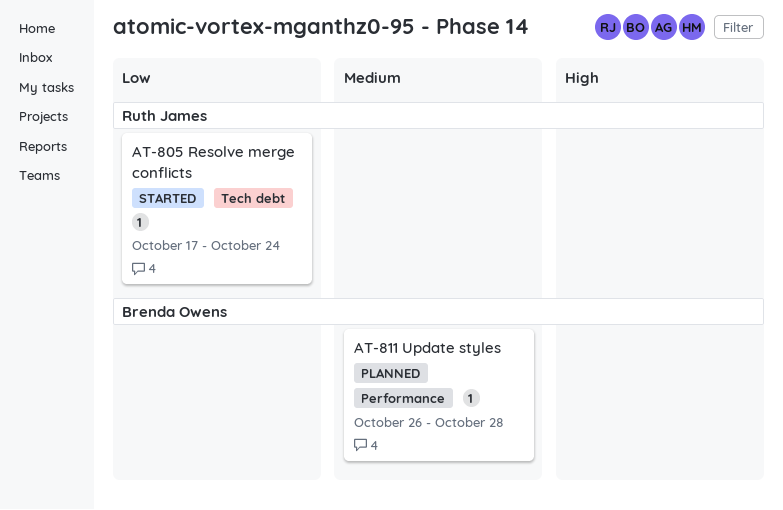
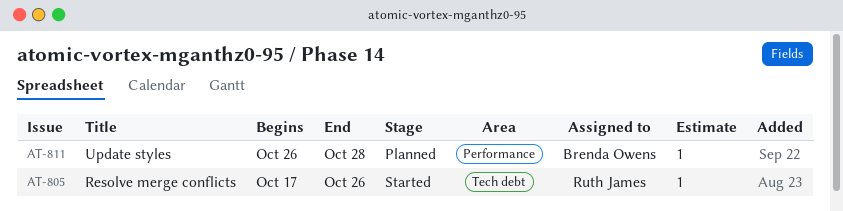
AT-805, due: Oct 24 -> Oct 26

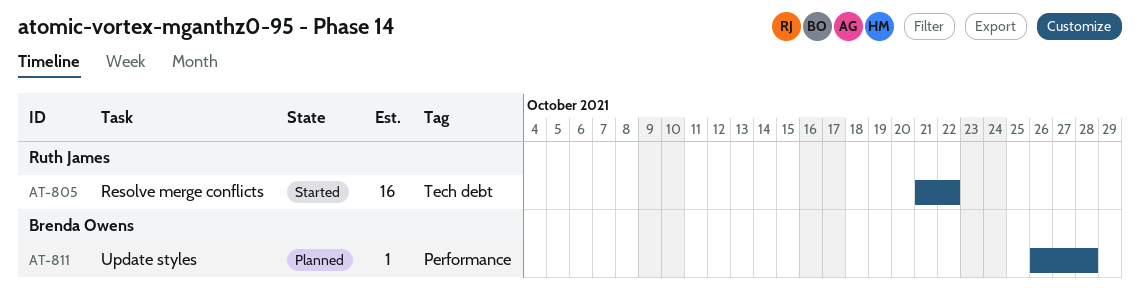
AT-805, estimate: 1 -> 16
AT-805, start: Oct 17 -> Oct 21
AT-805, due: Oct 26 -> Oct 22

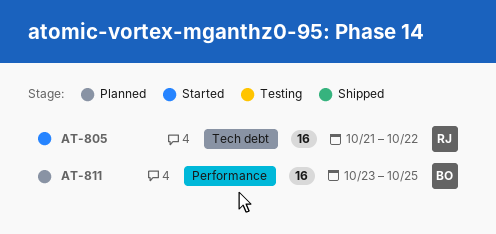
AT-811, estimate: 1 -> 16
AT-811, start: Oct 26 -> Oct 23
AT-811, due: Oct 28 -> Oct 25

